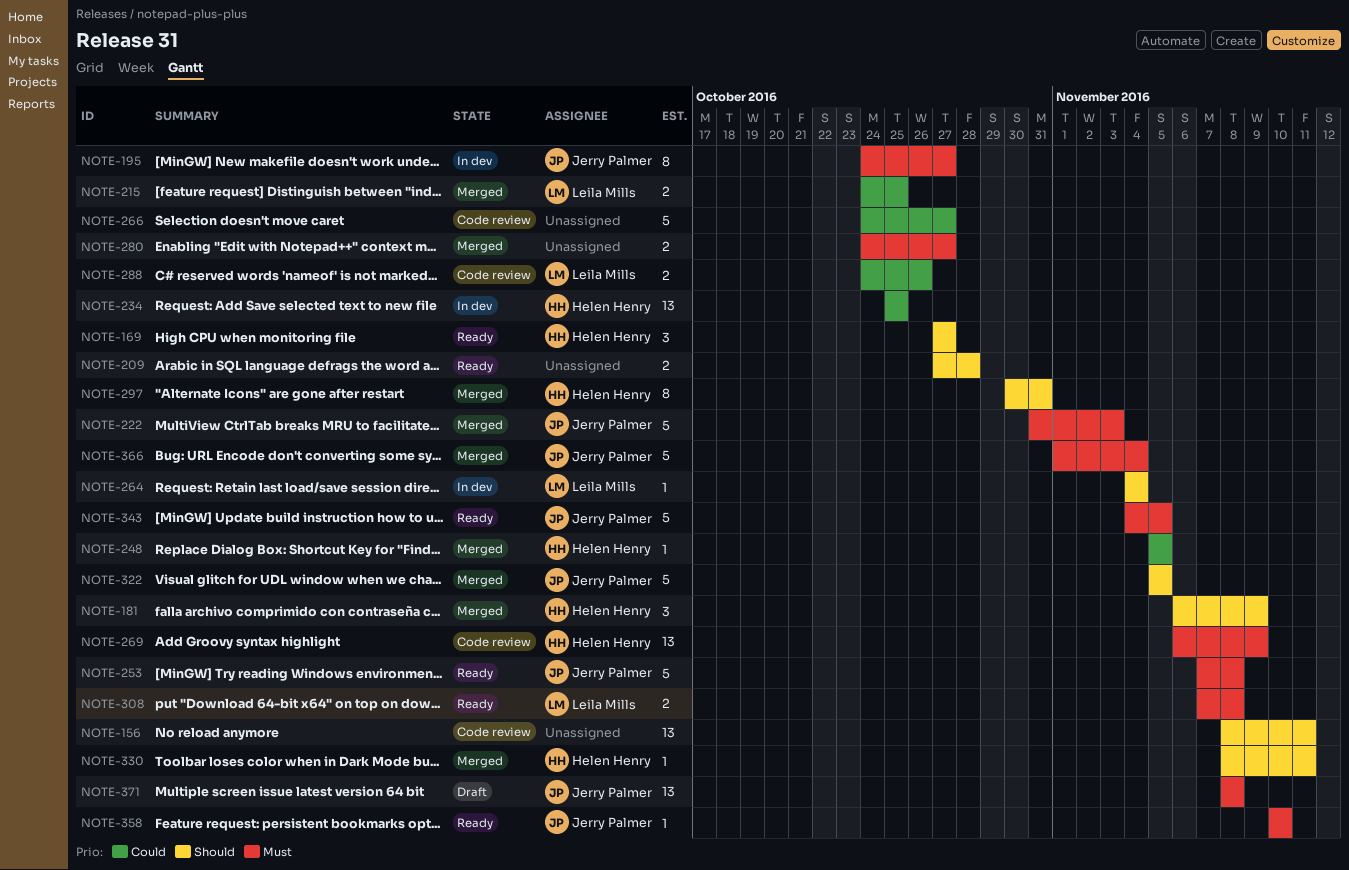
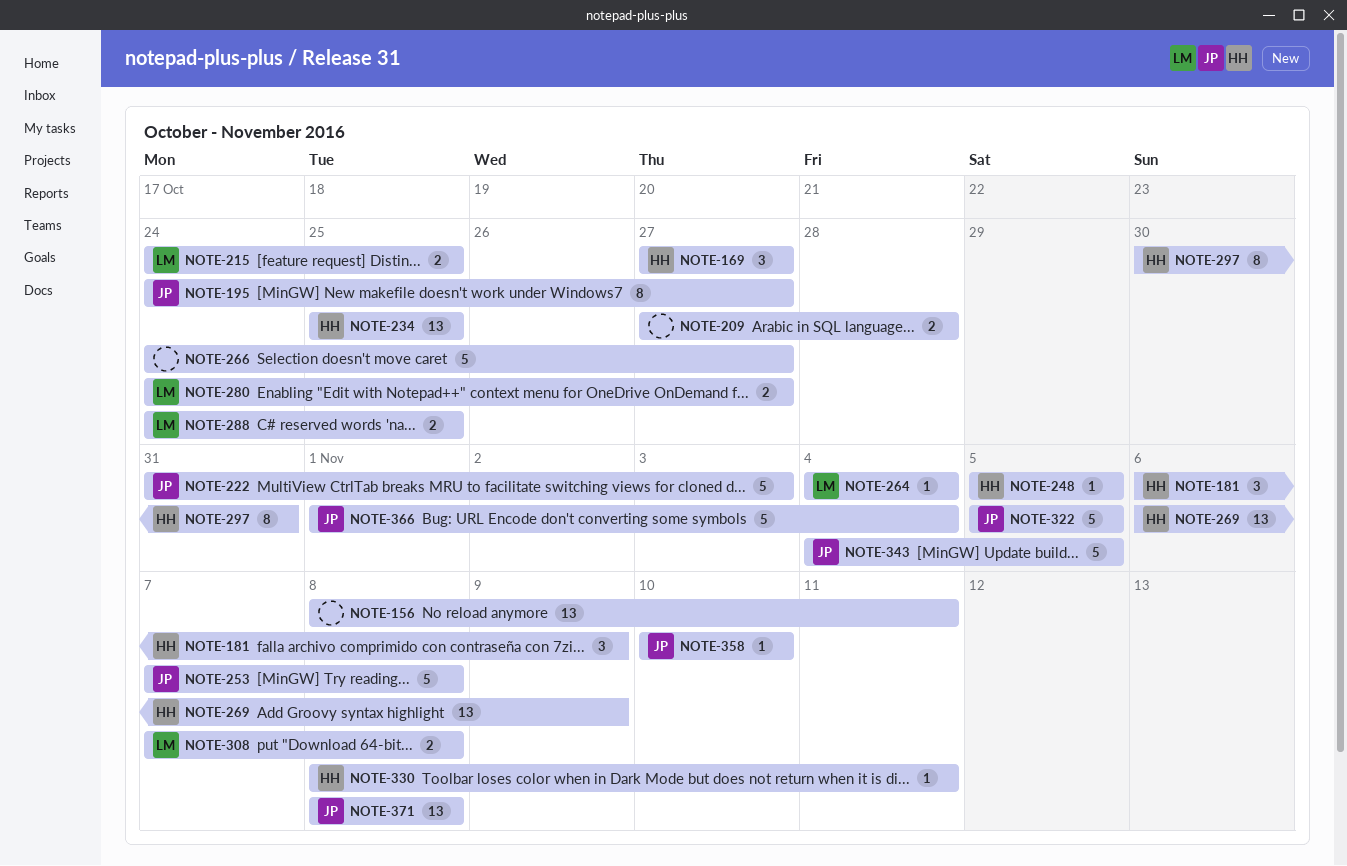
NOTE-280, owner: none -> Leila Mills
NOTE-288, due: Oct 26 -> Oct 25

